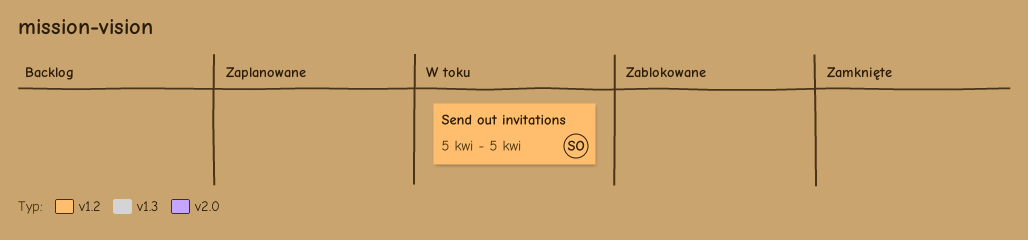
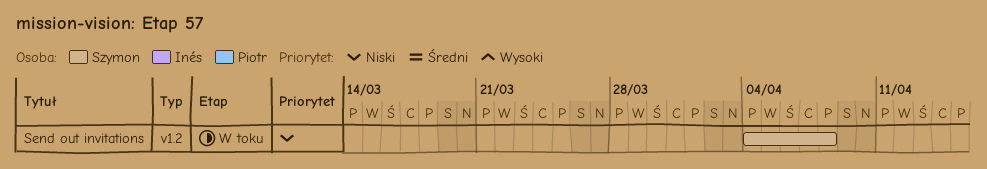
Send out invitations, start: Apr 5 -> Apr 4
Send out invitations, due: Apr 5 -> Apr 8

